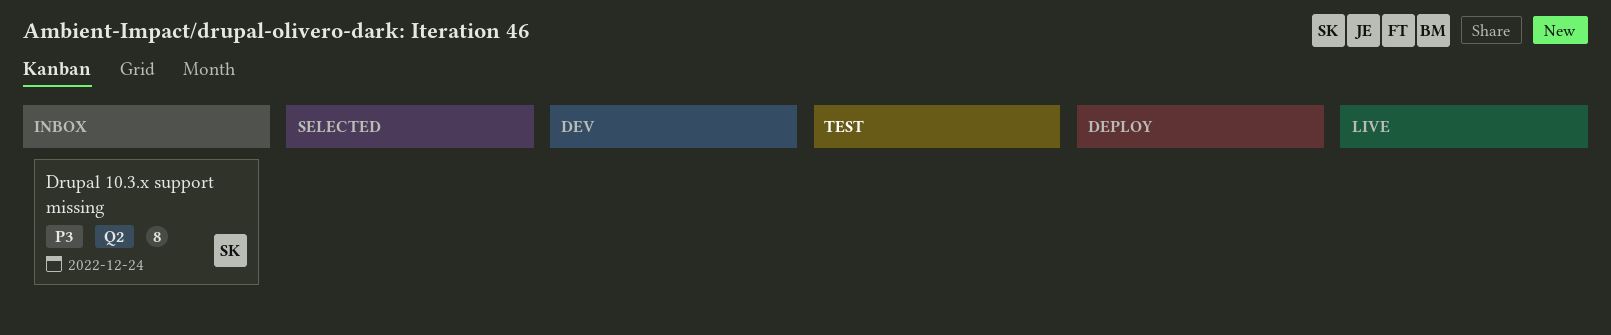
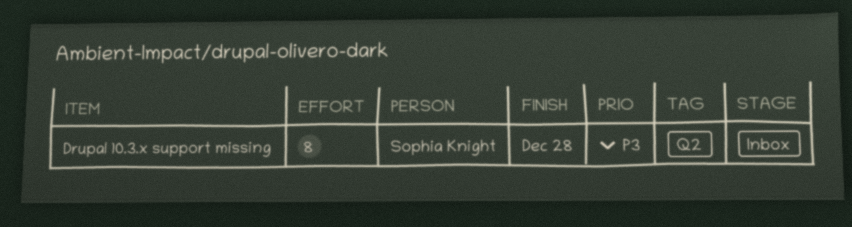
Drupal 10.3.x support missing, due: Dec 24 -> Dec 28

